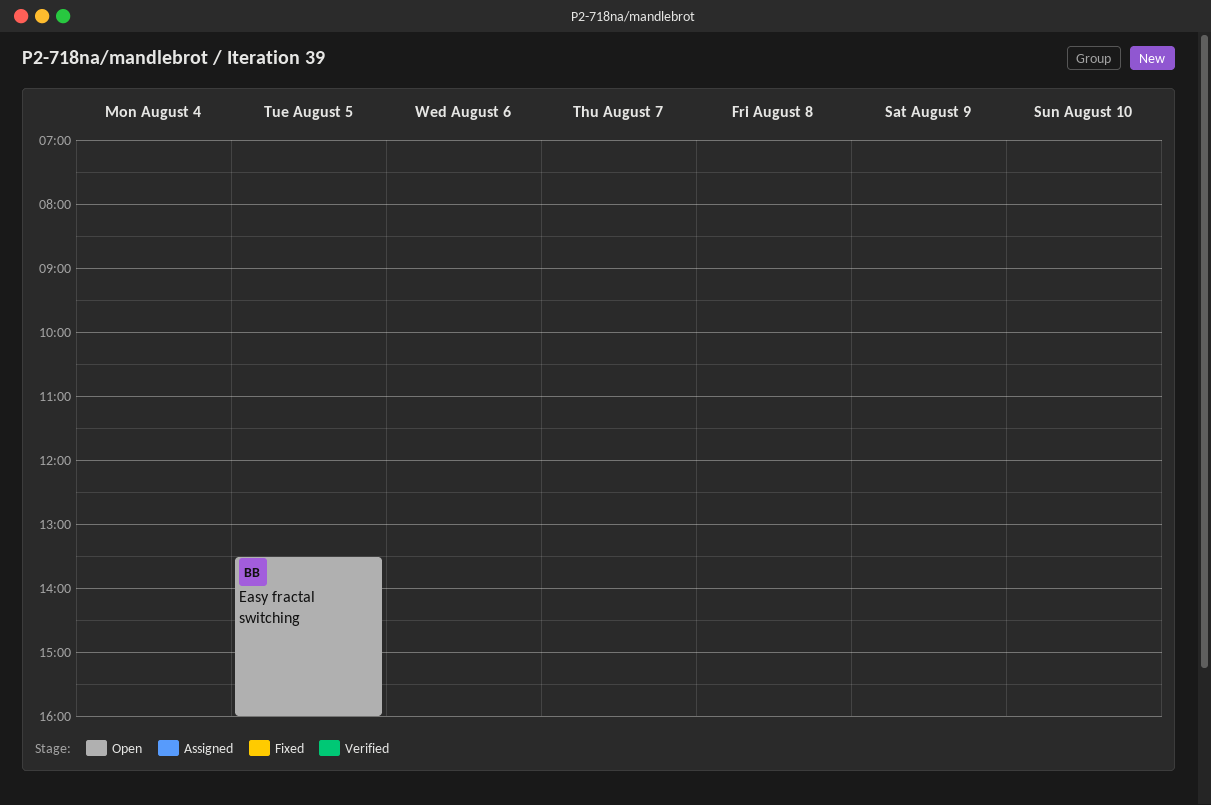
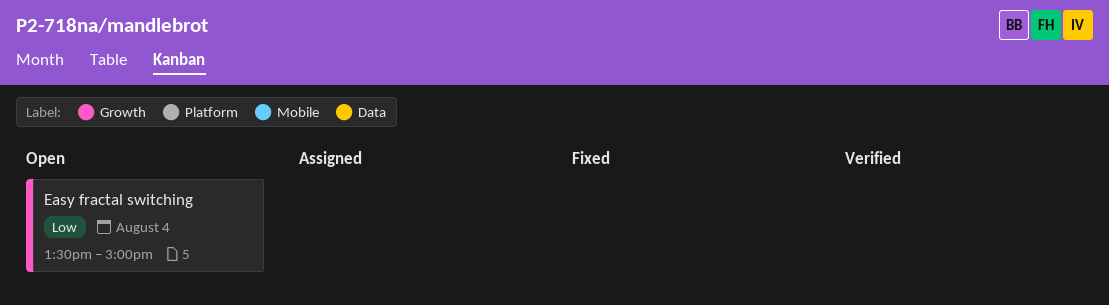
Easy fractal switching, day: Aug 5 -> Aug 4
Easy fractal switching, ends: 16:00 -> 15:00

